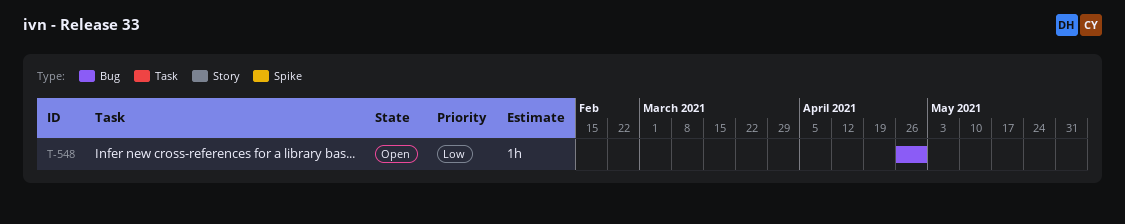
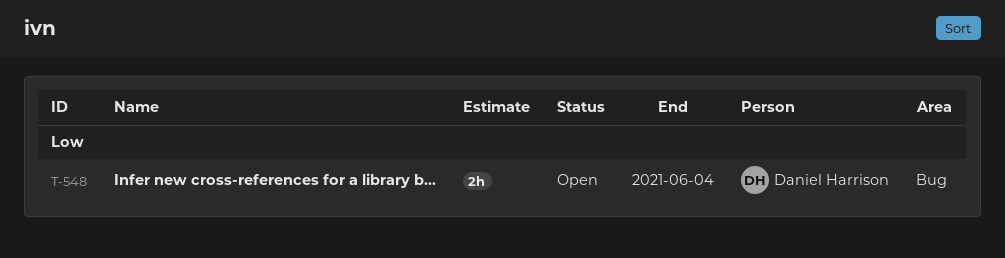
T-548, estimate: 1h -> 2h
T-548, due: Apr 30 -> Jun 4

